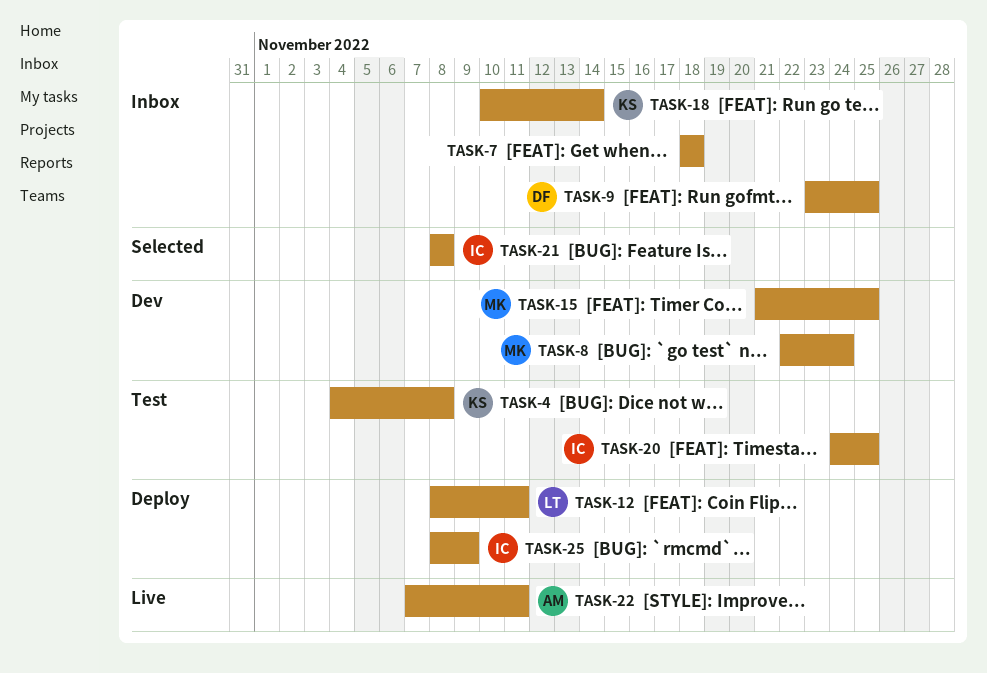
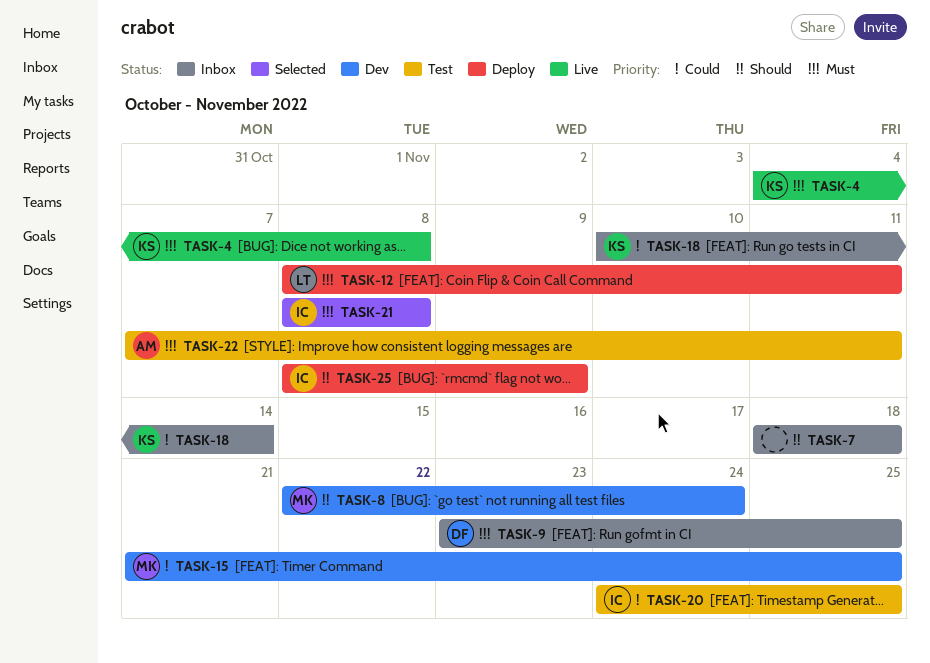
TASK-4, status: Test -> Live
TASK-22, status: Live -> Test

